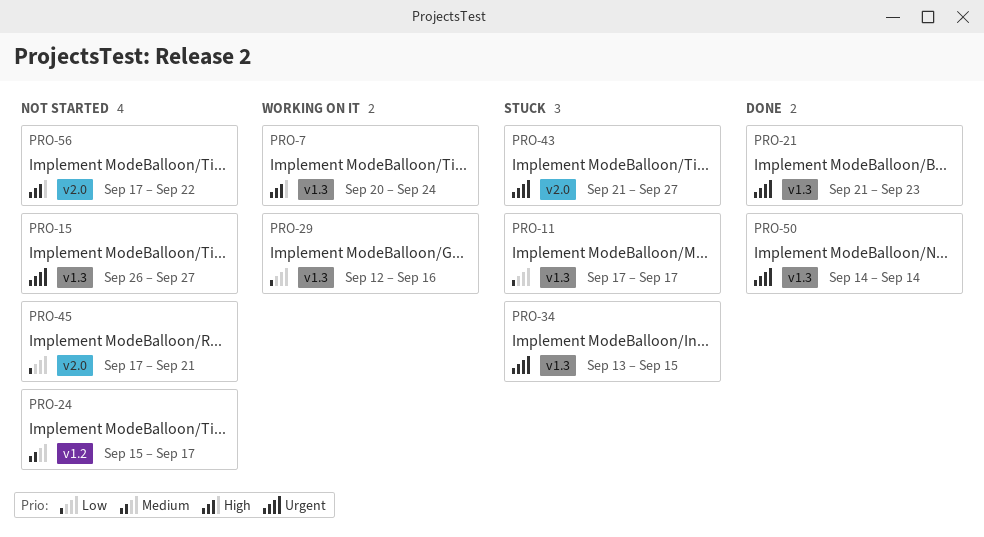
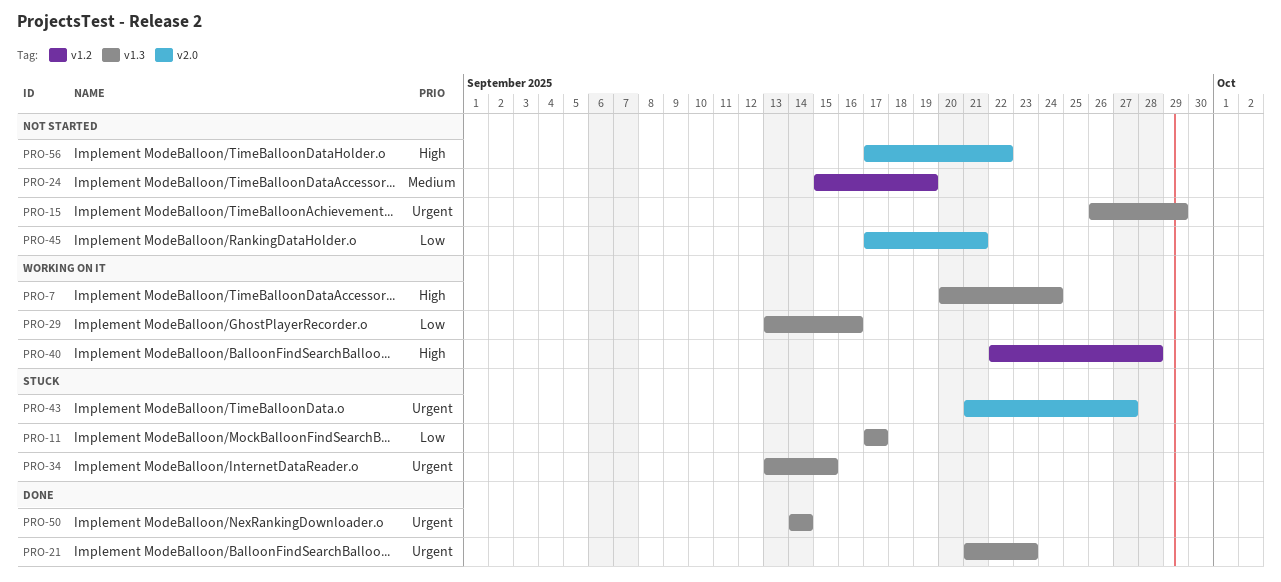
PRO-15, due: Sep 27 -> Sep 29
PRO-24, due: Sep 17 -> Sep 19
PRO-29, start: Sep 12 -> Sep 13
PRO-40: none -> present

